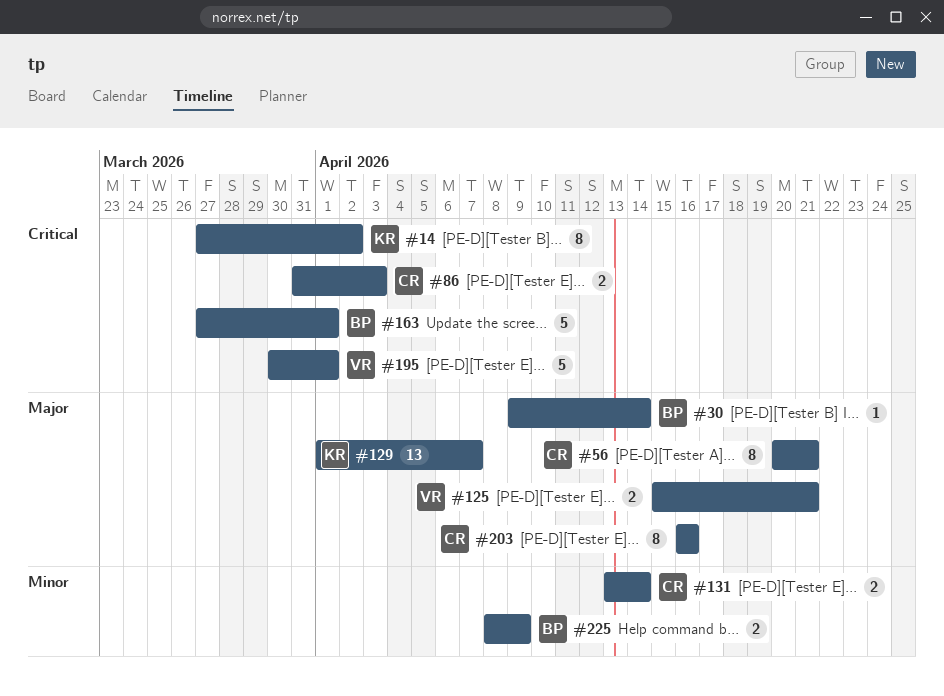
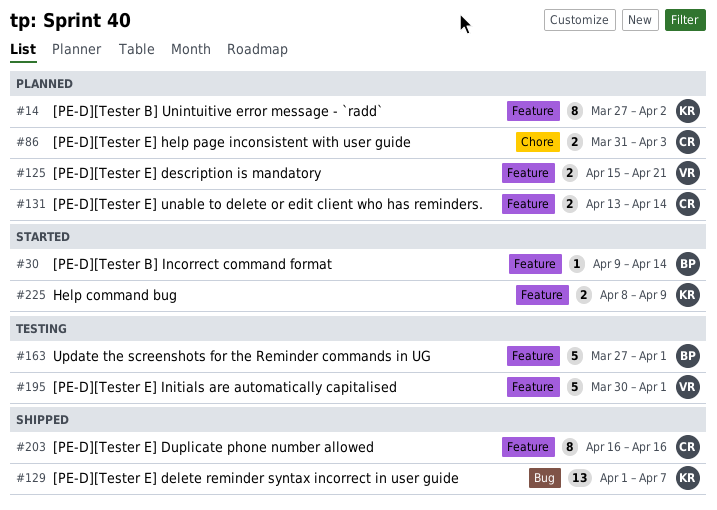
#56: present -> none
#225, owner: BP -> KR

